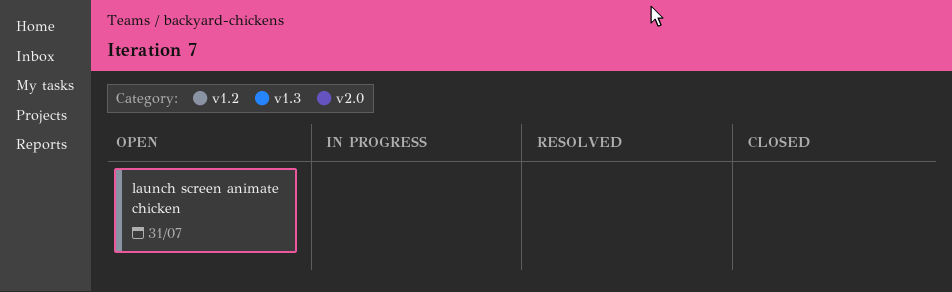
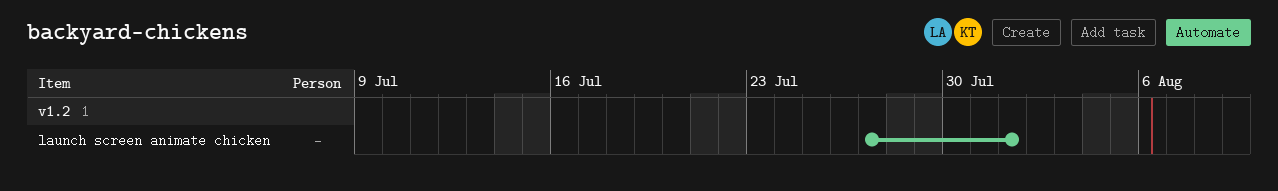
launch screen animate chicken, due: Jul 31 -> Aug 1

